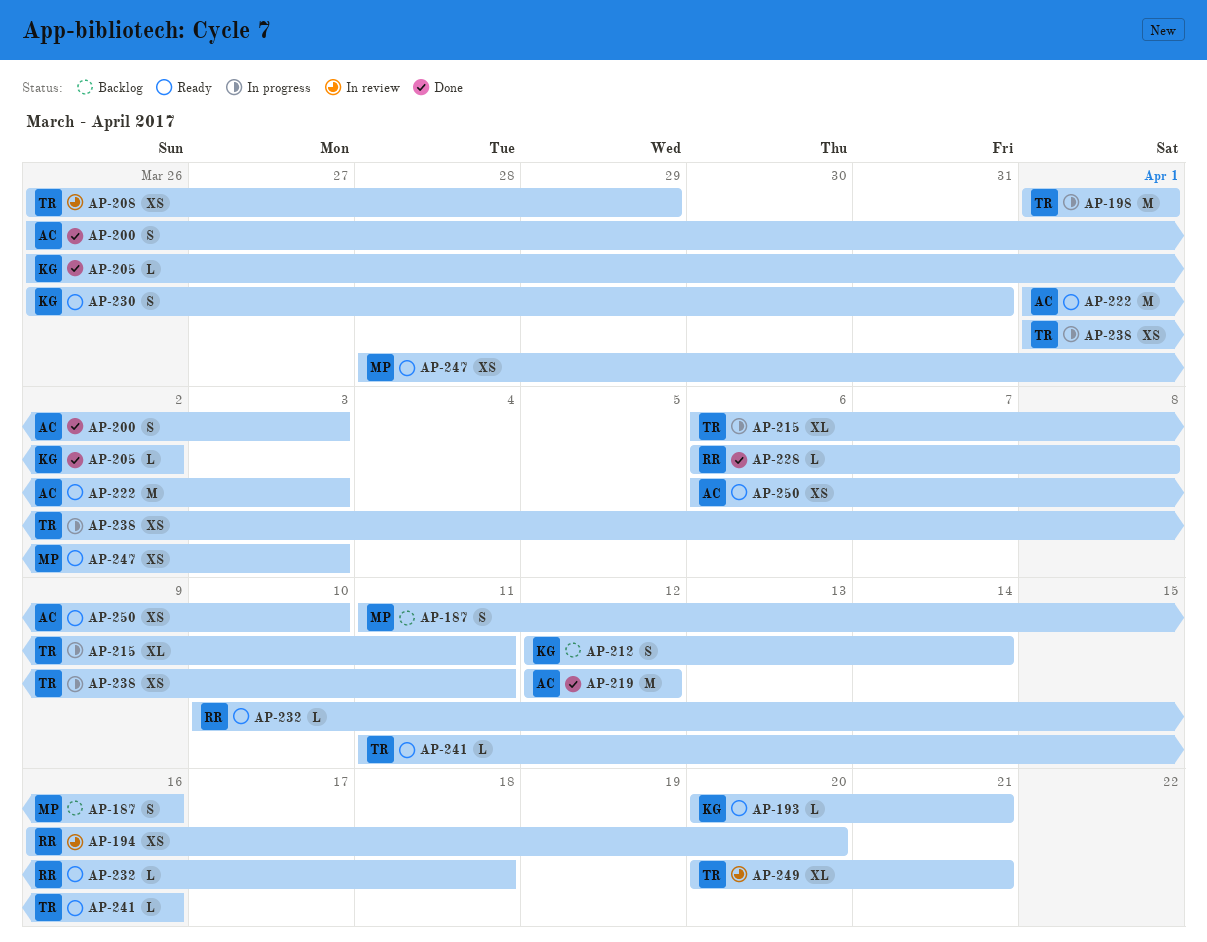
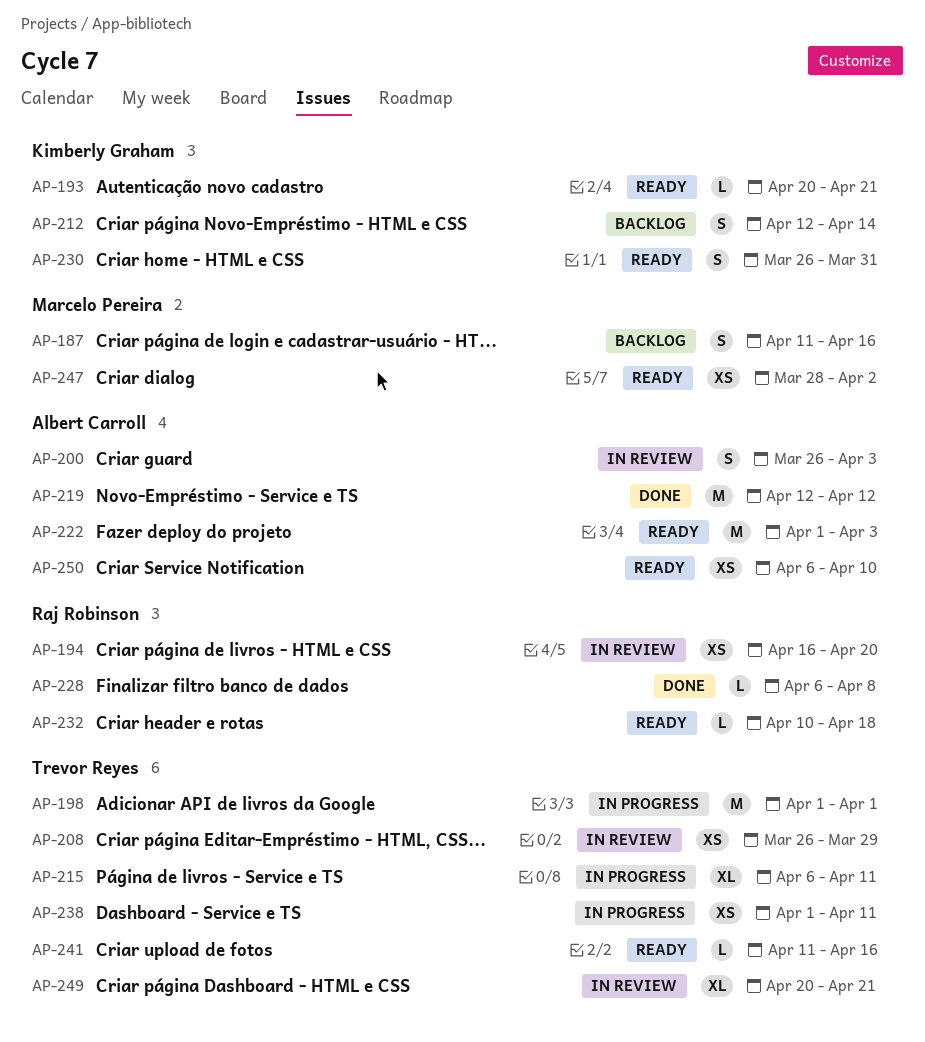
AP-200, status: Done -> In review
AP-205: present -> none
AP-247, due: Apr 3 -> Apr 2

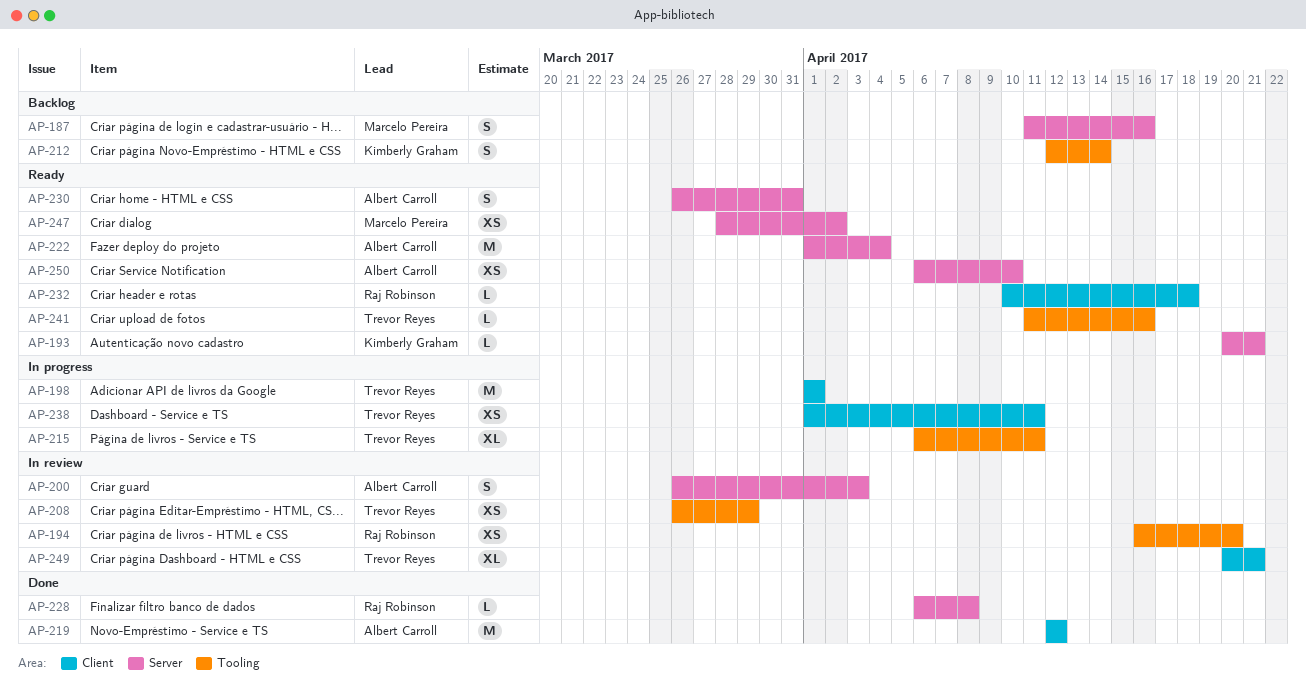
AP-222, due: Apr 3 -> Apr 4
AP-230, owner: Kimberly Graham -> Albert Carroll

